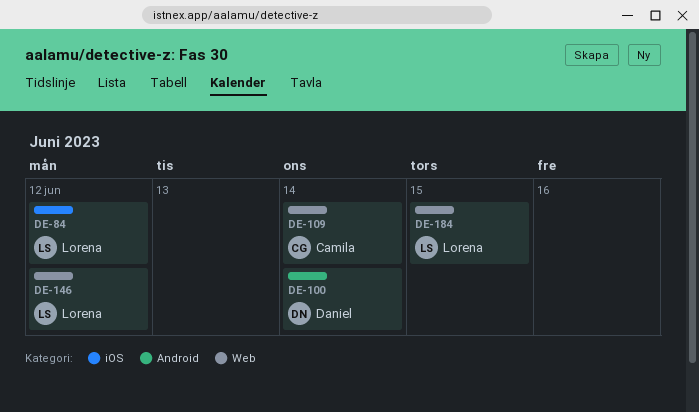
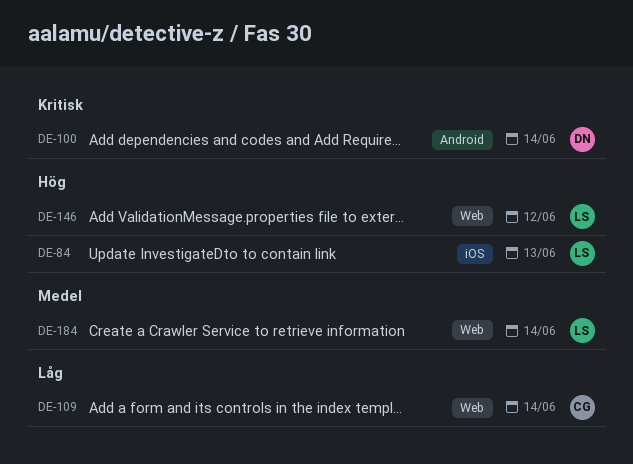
DE-84, due: Jun 12 -> Jun 13
DE-184, due: Jun 15 -> Jun 14

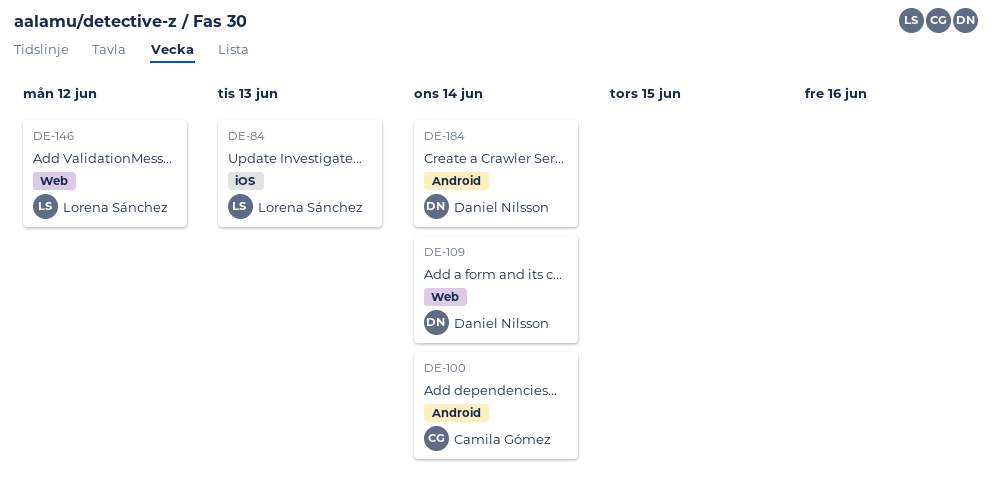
DE-100, owner: Daniel Nilsson -> Camila Gómez
DE-109, owner: Camila Gómez -> Daniel Nilsson
DE-184, owner: Lorena Sánchez -> Daniel Nilsson
DE-184, label: Web -> Android

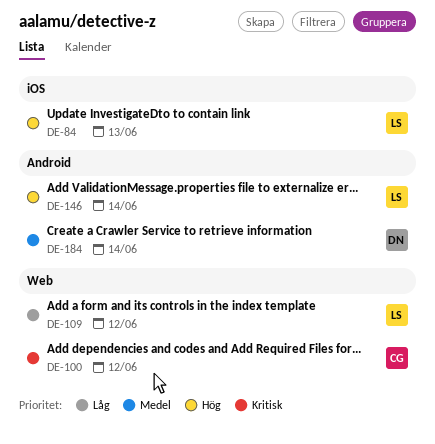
DE-100, label: Android -> Web
DE-100, due: Jun 14 -> Jun 12
DE-109, owner: Daniel Nilsson -> Lorena Sánchez
DE-109, due: Jun 14 -> Jun 12
DE-146, label: Web -> Android
DE-146, due: Jun 12 -> Jun 14

